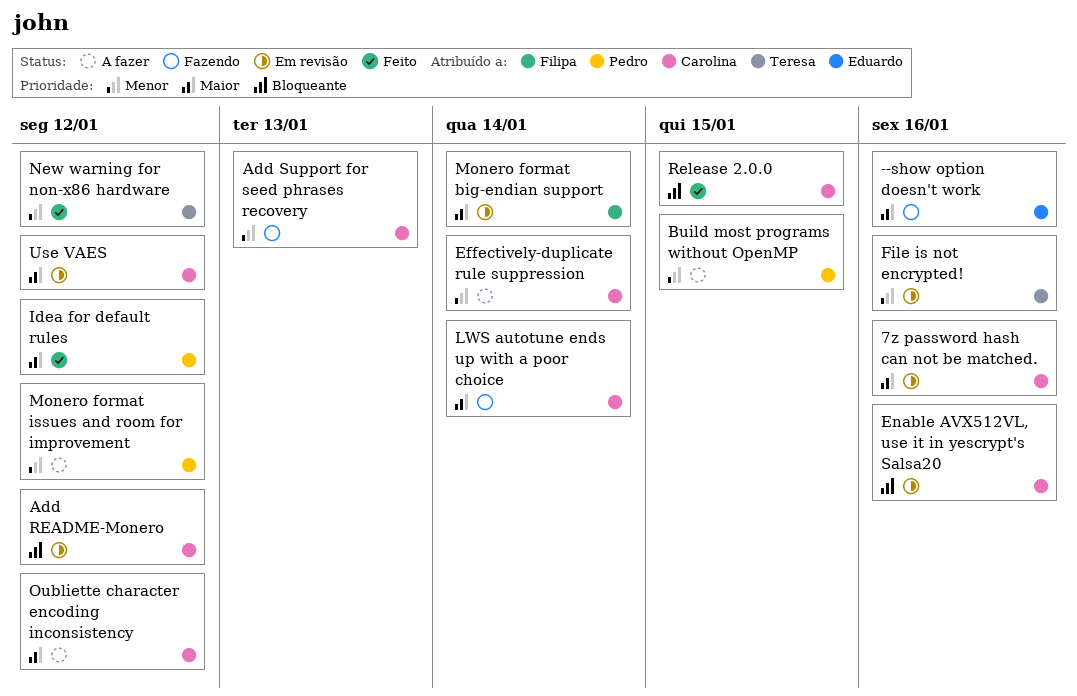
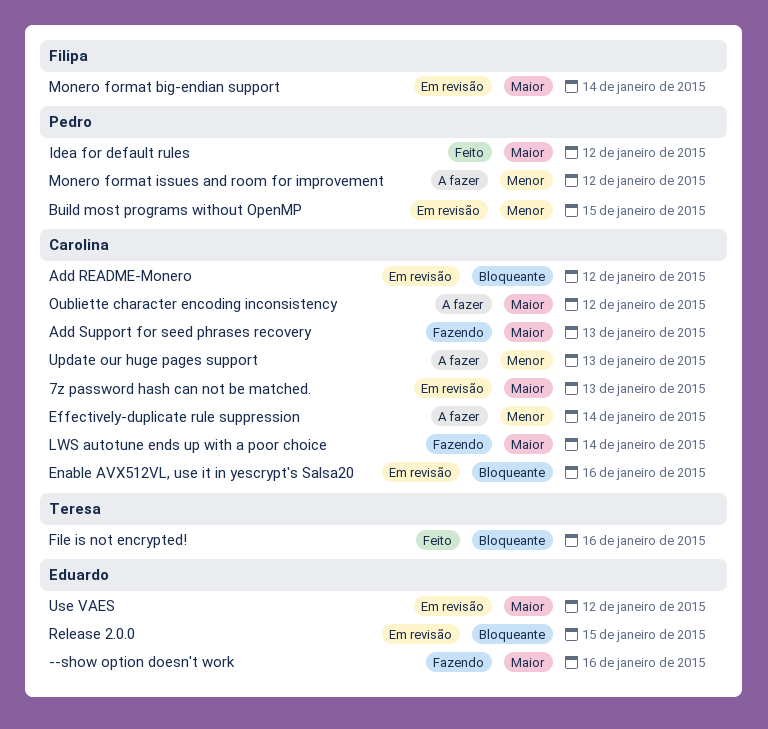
7z password hash can not be matched., due: Jan 16 -> Jan 13
Add Support for seed phrases recovery, priority: Menor -> Maior
Build most programs without OpenMP, status: A fazer -> Em revisão
File is not encrypted!, status: Em revisão -> Feito
File is not encrypted!, priority: Menor -> Bloqueante
New warning for non-x86 hardware: present -> none
Release 2.0.0, status: Feito -> Em revisão
Release 2.0.0, owner: Carolina -> Eduardo
Update our huge pages support: none -> present
Use VAES, owner: Carolina -> Eduardo

